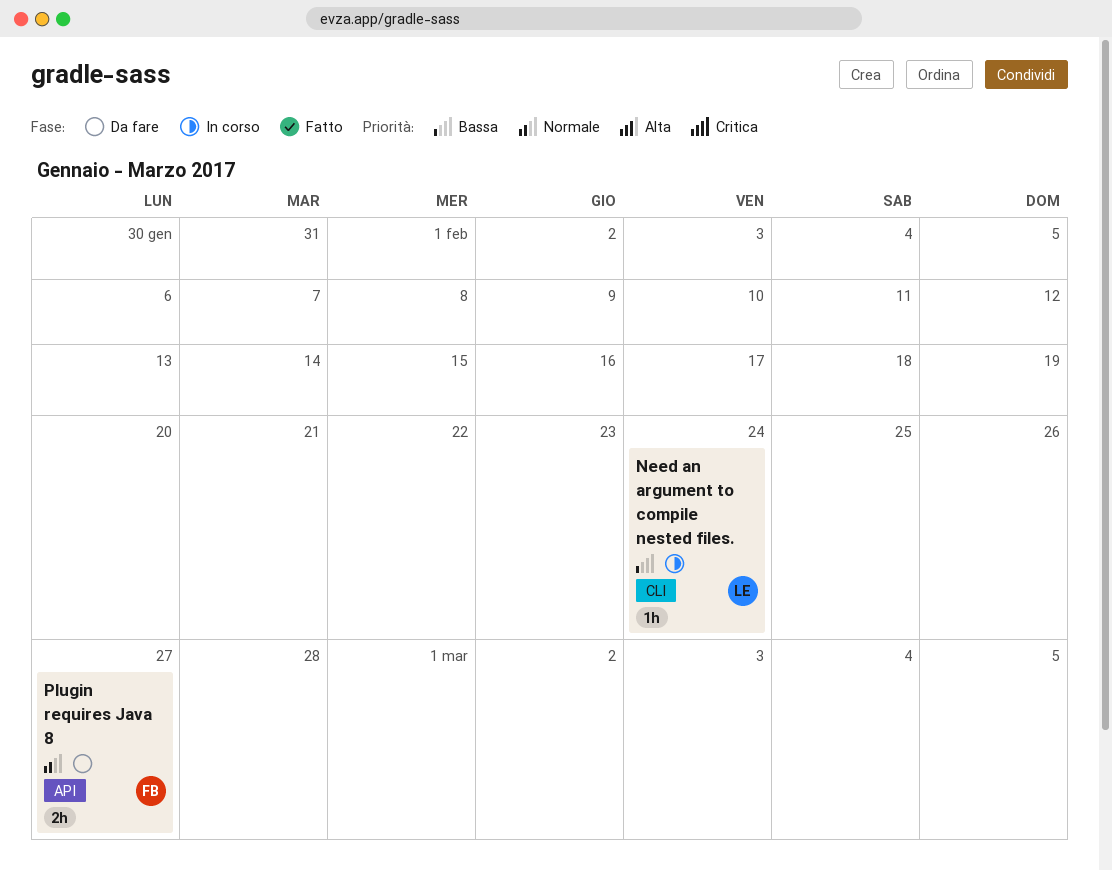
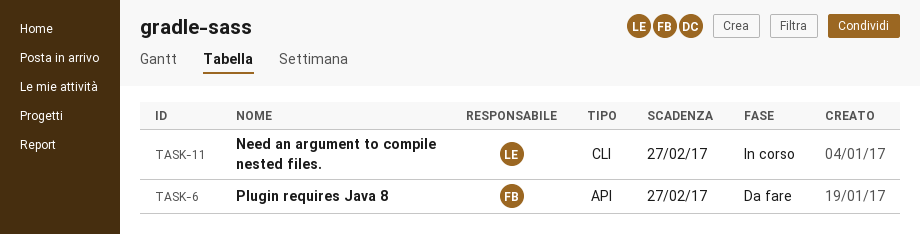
Need an argument to compile nested files., due: Feb 24 -> Feb 27

